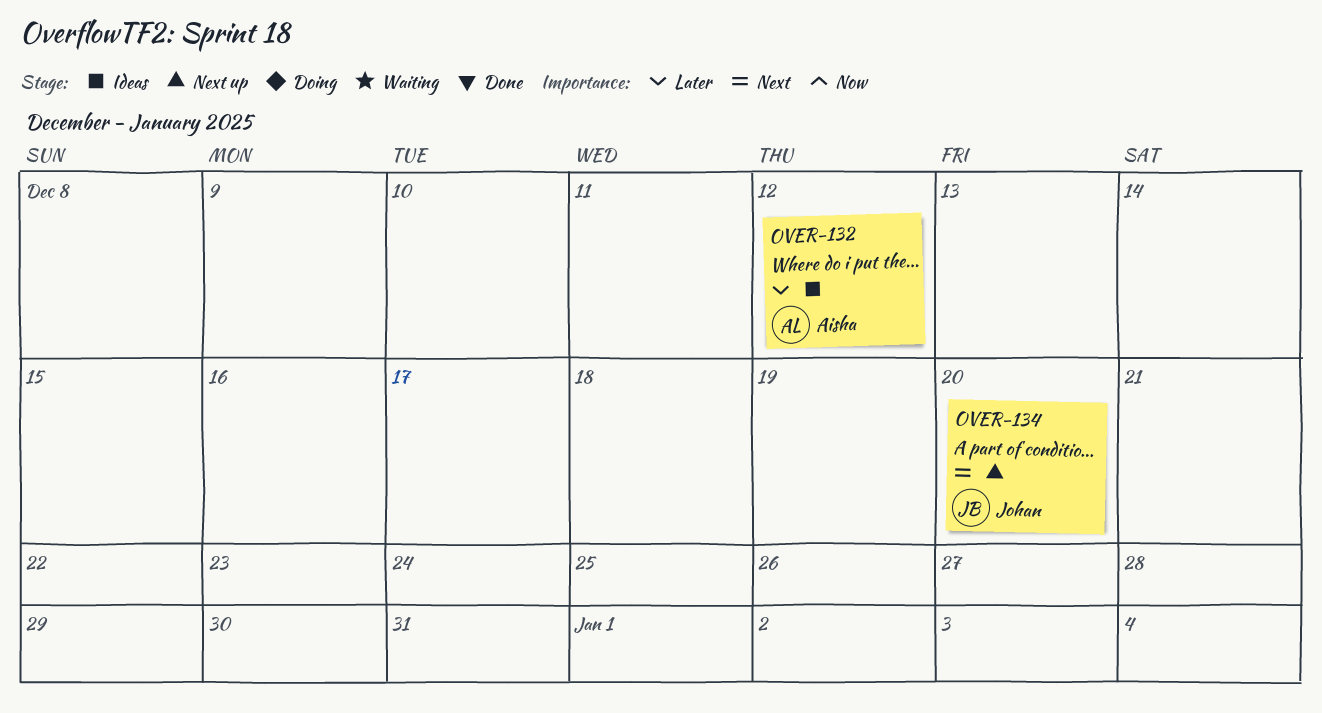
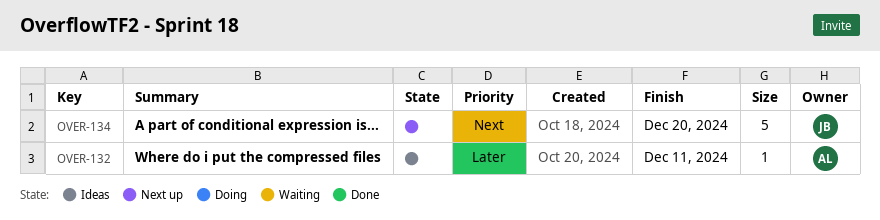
OVER-132, due: Dec 12 -> Dec 11

